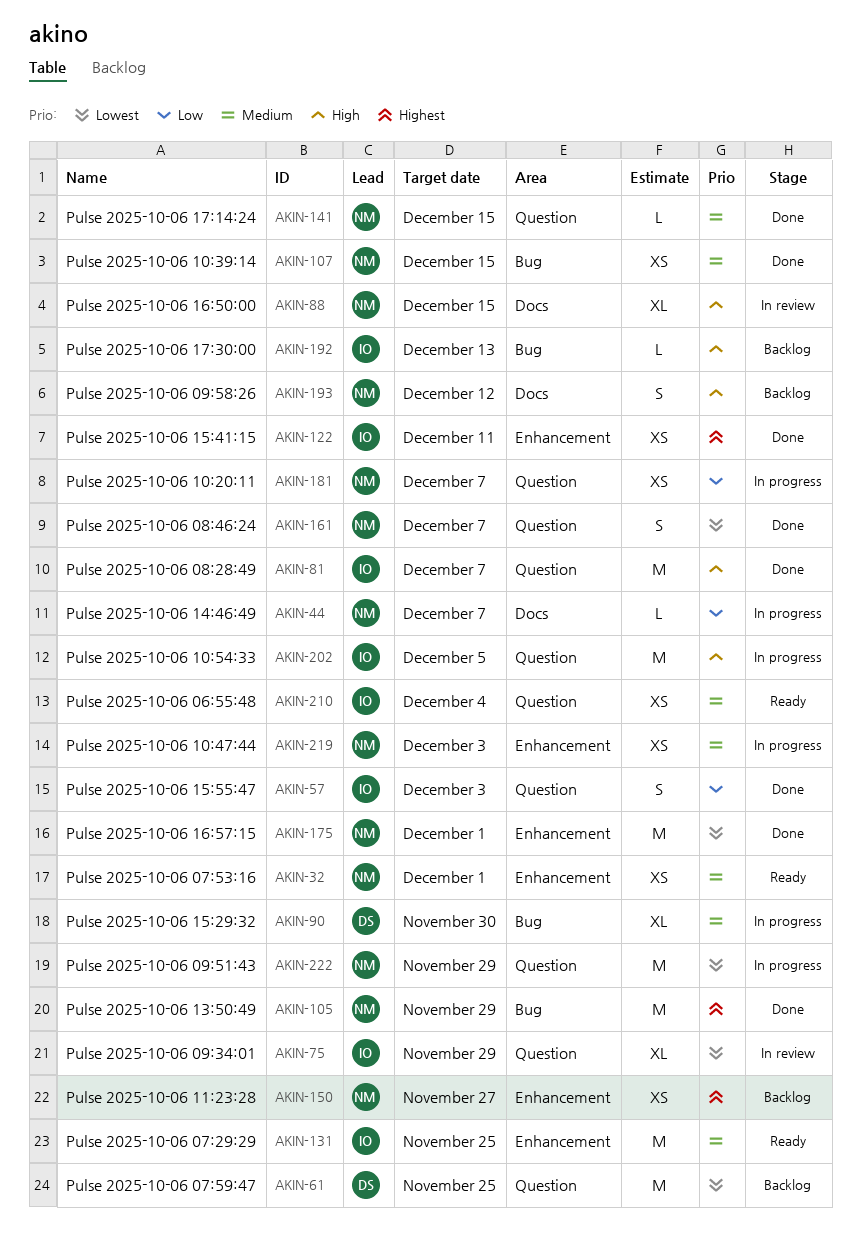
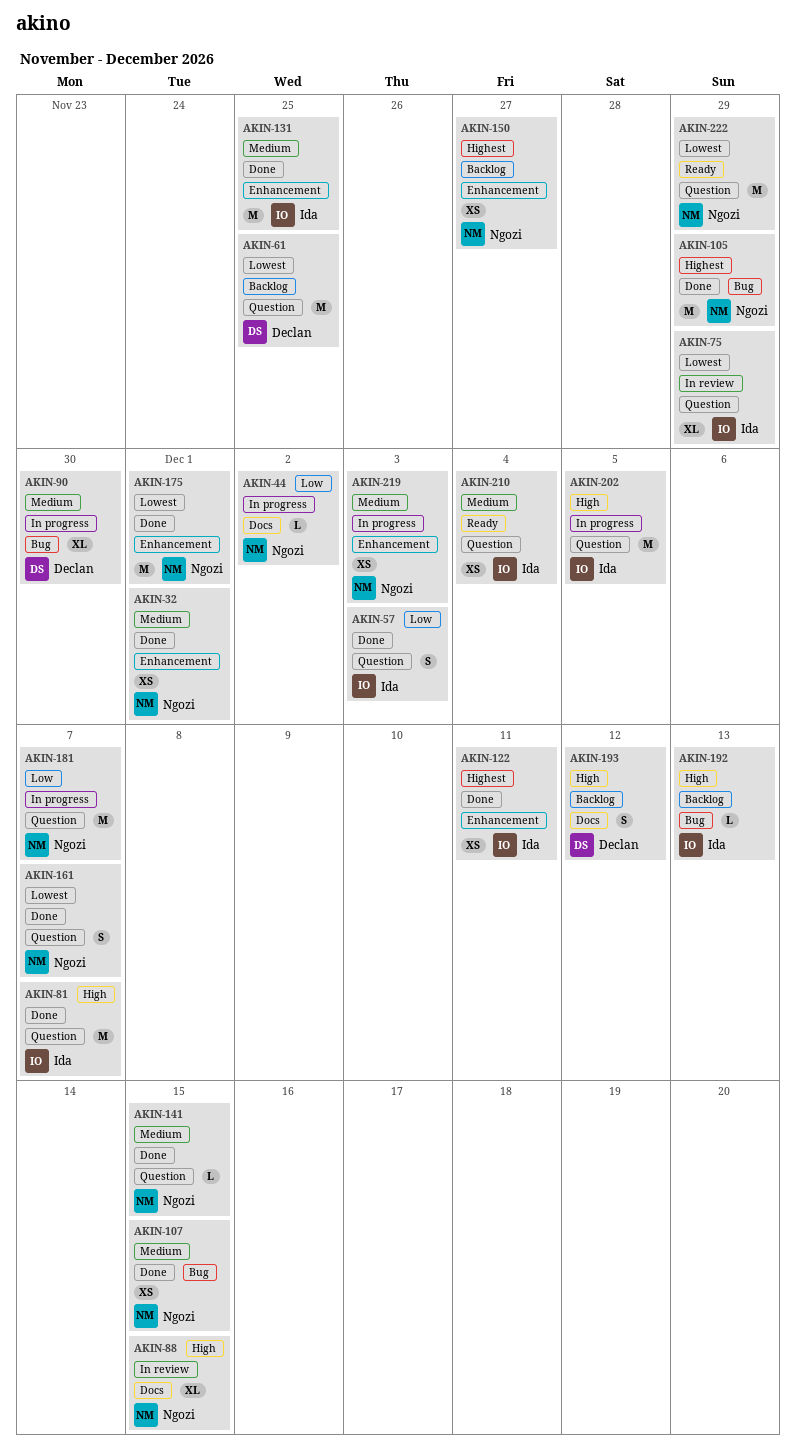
AKIN-32, status: Ready -> Done
AKIN-44, due: Dec 7 -> Dec 2
AKIN-131, status: Ready -> Done
AKIN-181, estimate: XS -> M
AKIN-193, owner: Ngozi -> Declan
AKIN-222, status: In progress -> Ready

